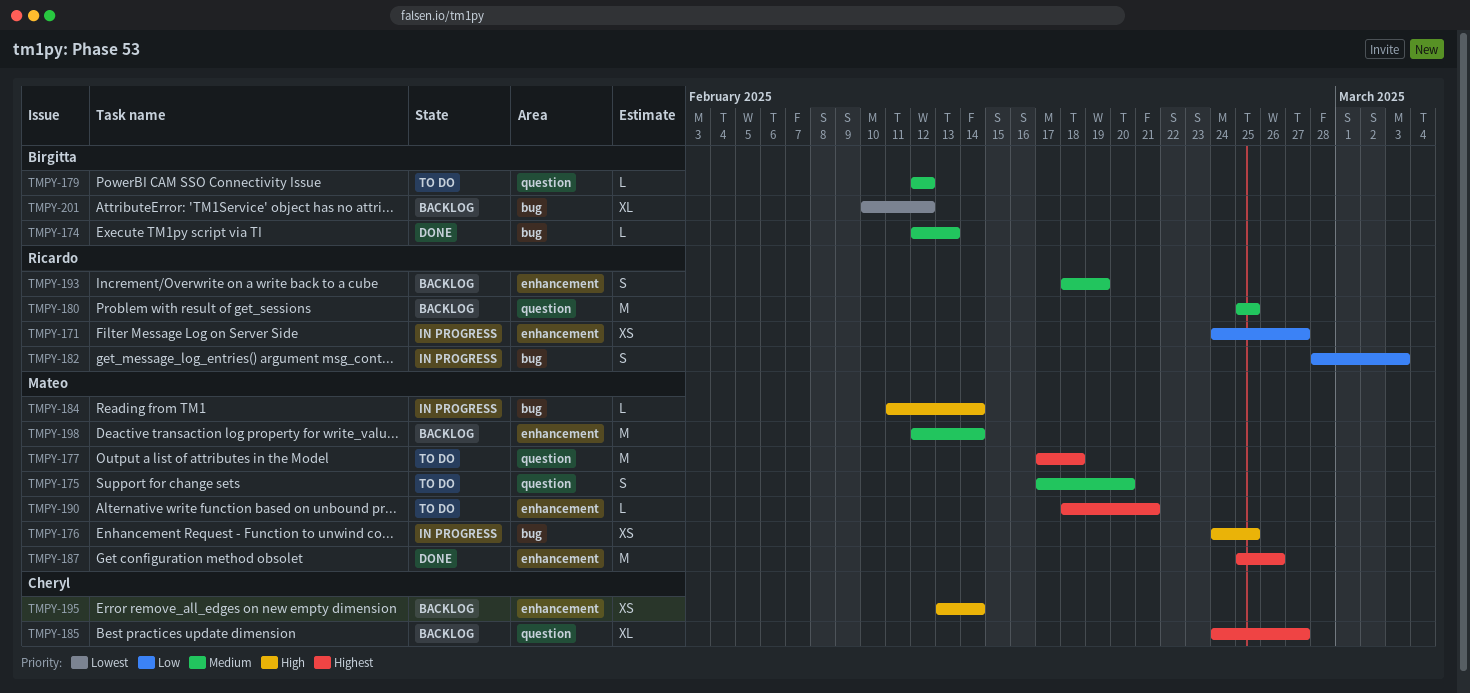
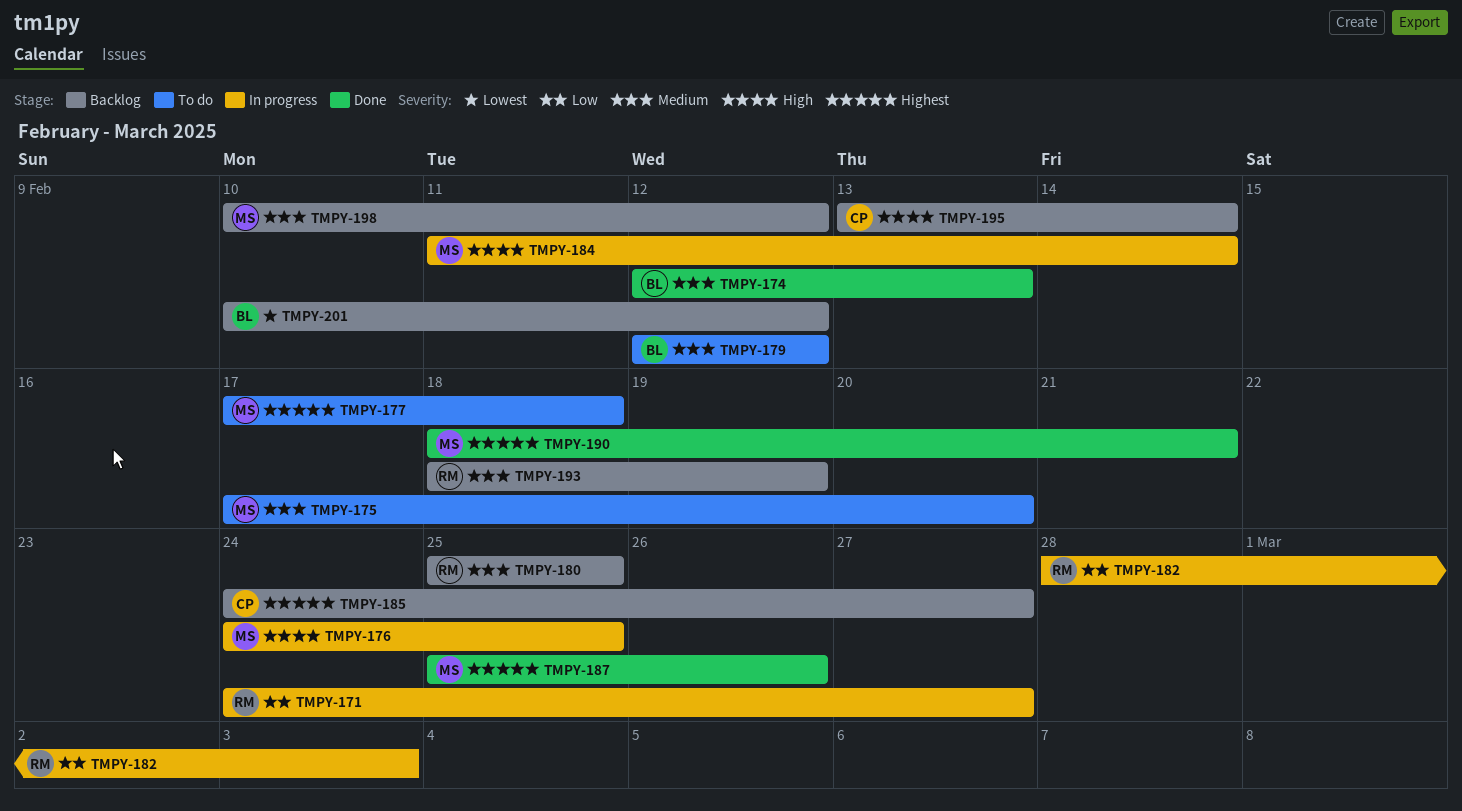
TMPY-190, status: To do -> Done
TMPY-198, start: Feb 12 -> Feb 10
TMPY-198, due: Feb 14 -> Feb 12

